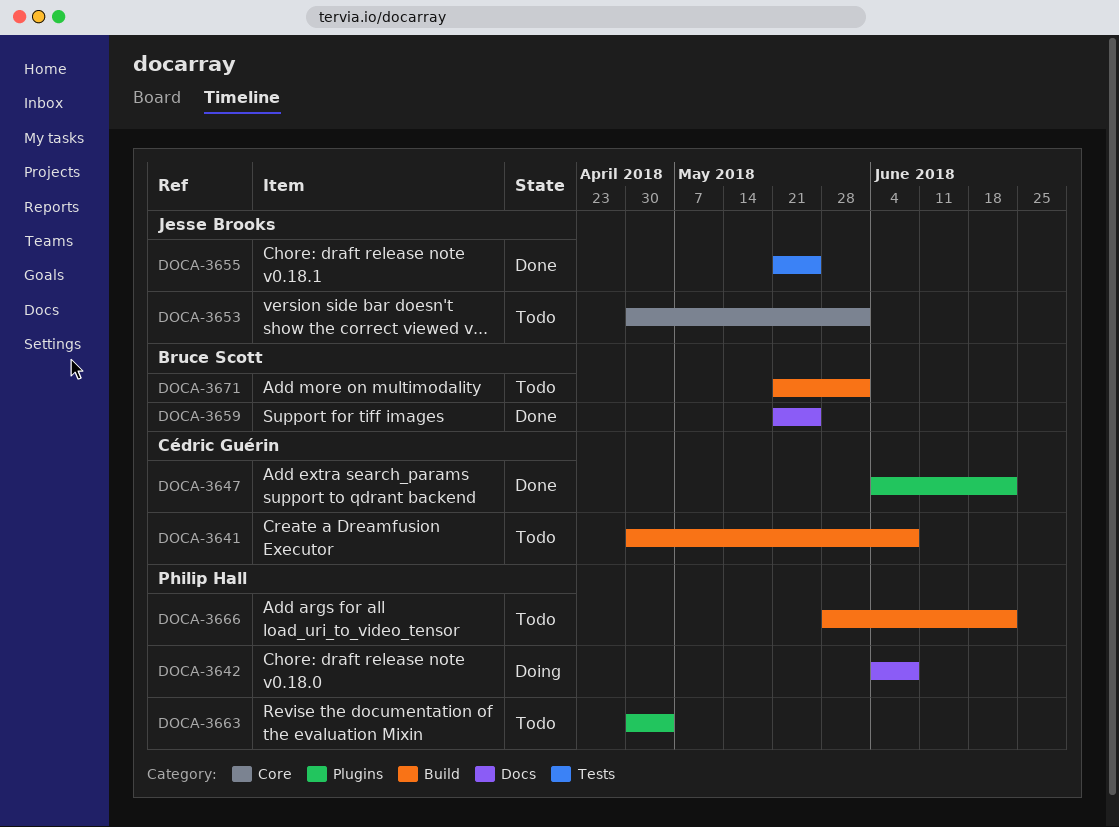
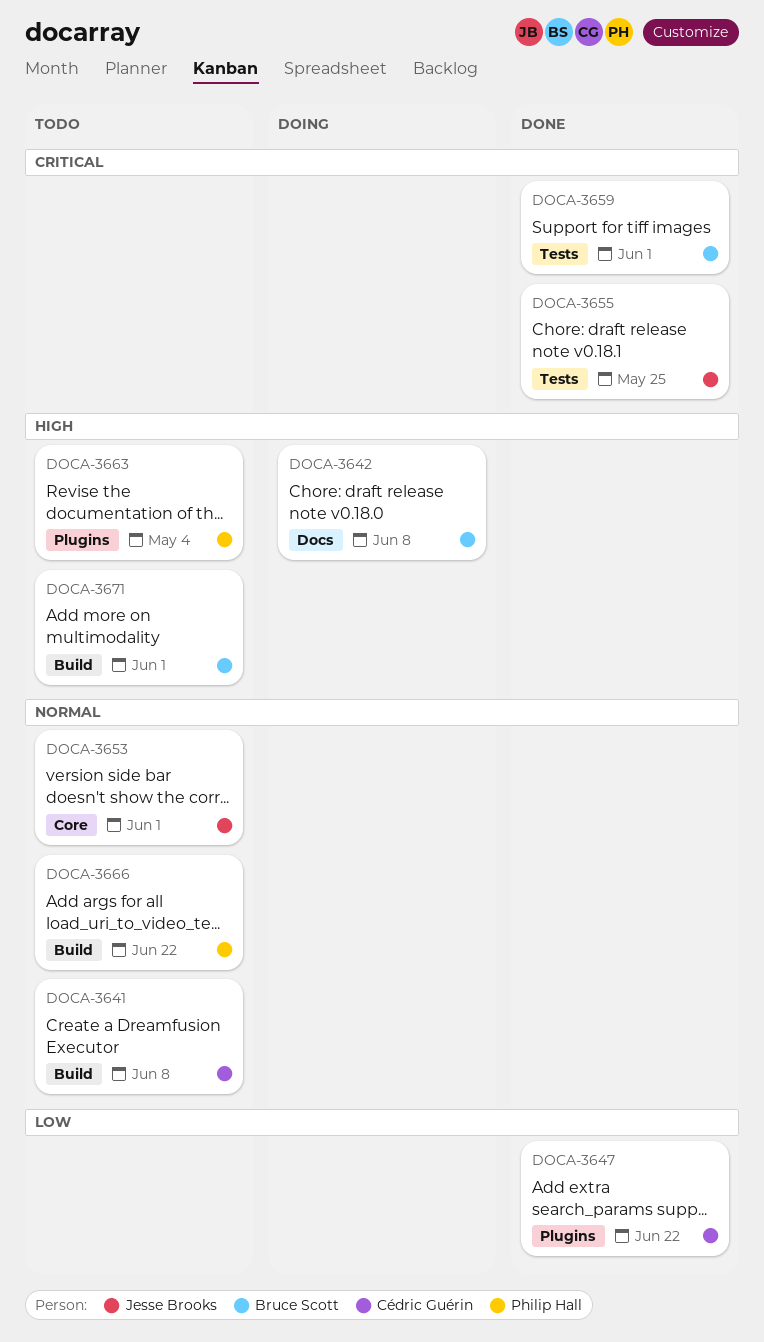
DOCA-3642, owner: Philip Hall -> Bruce Scott
DOCA-3659, label: Docs -> Tests
DOCA-3659, due: May 25 -> Jun 1

